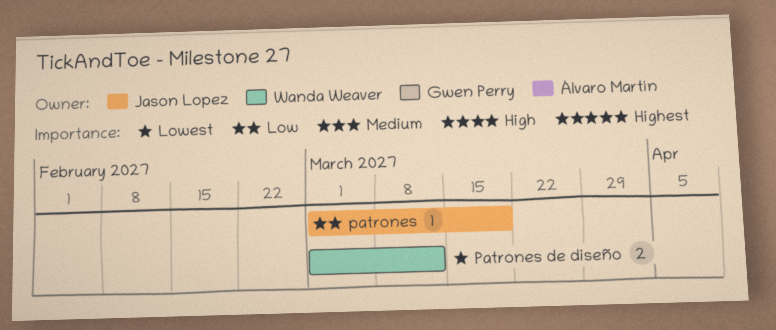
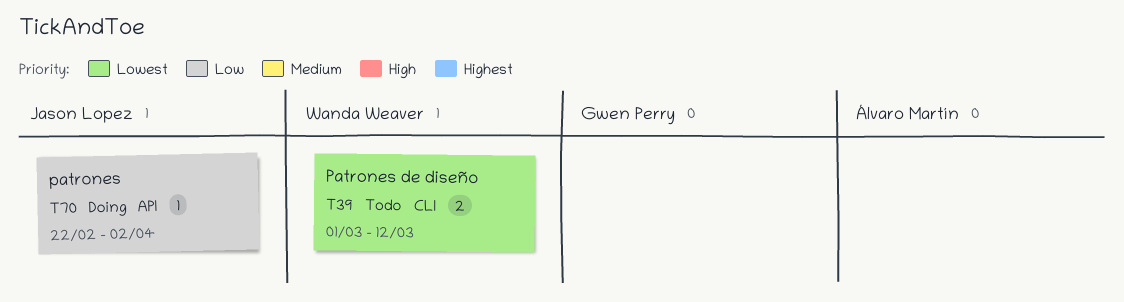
patrones, start: Mar 1 -> Feb 22
patrones, due: Mar 19 -> Apr 2

